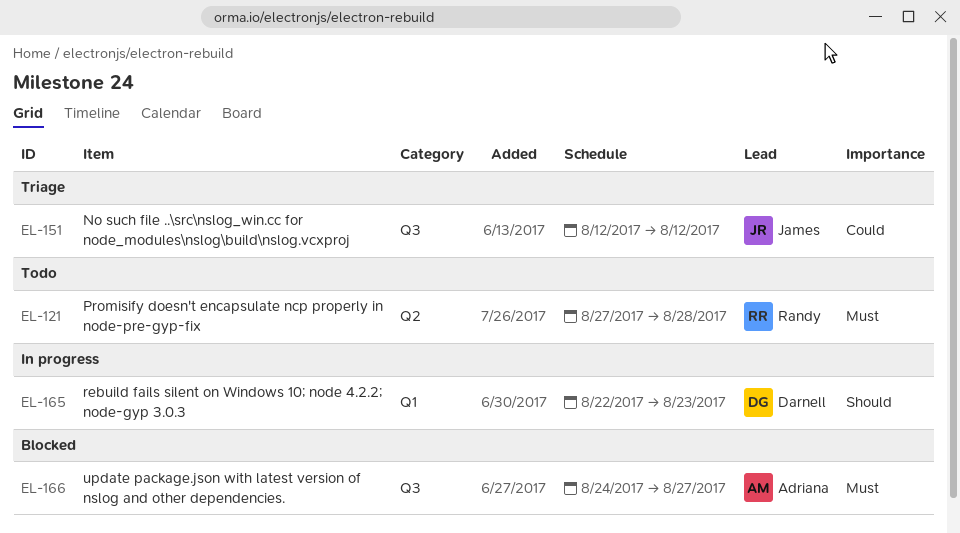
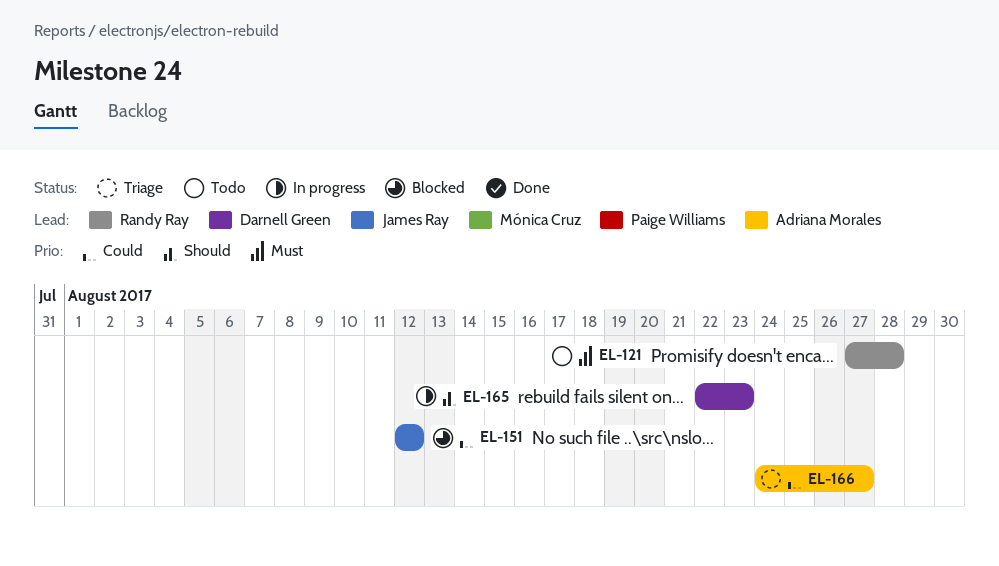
EL-151, status: Triage -> Blocked
EL-166, status: Blocked -> Triage
EL-166, priority: Must -> Could

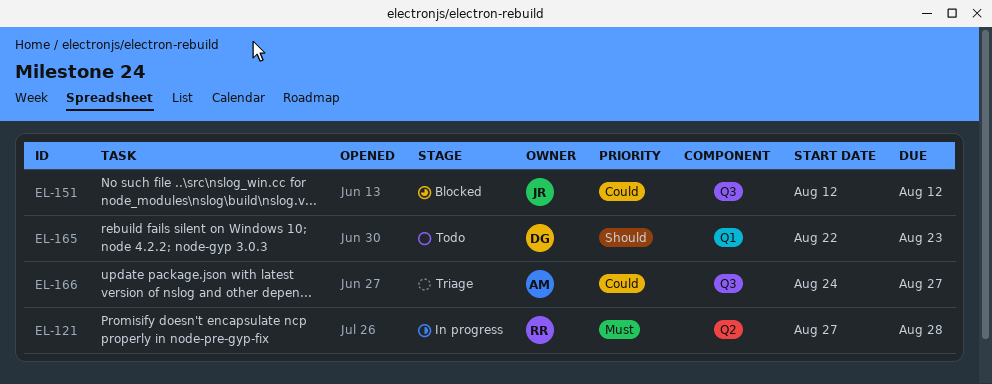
EL-121, status: Todo -> In progress
EL-165, status: In progress -> Todo

